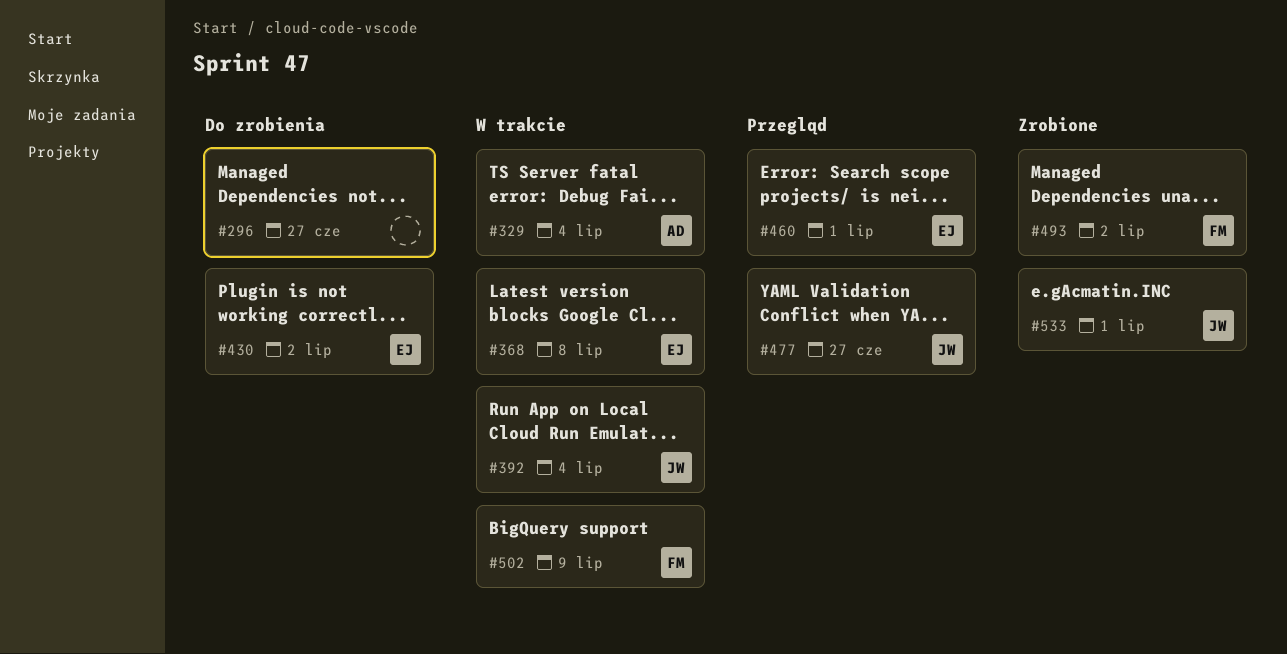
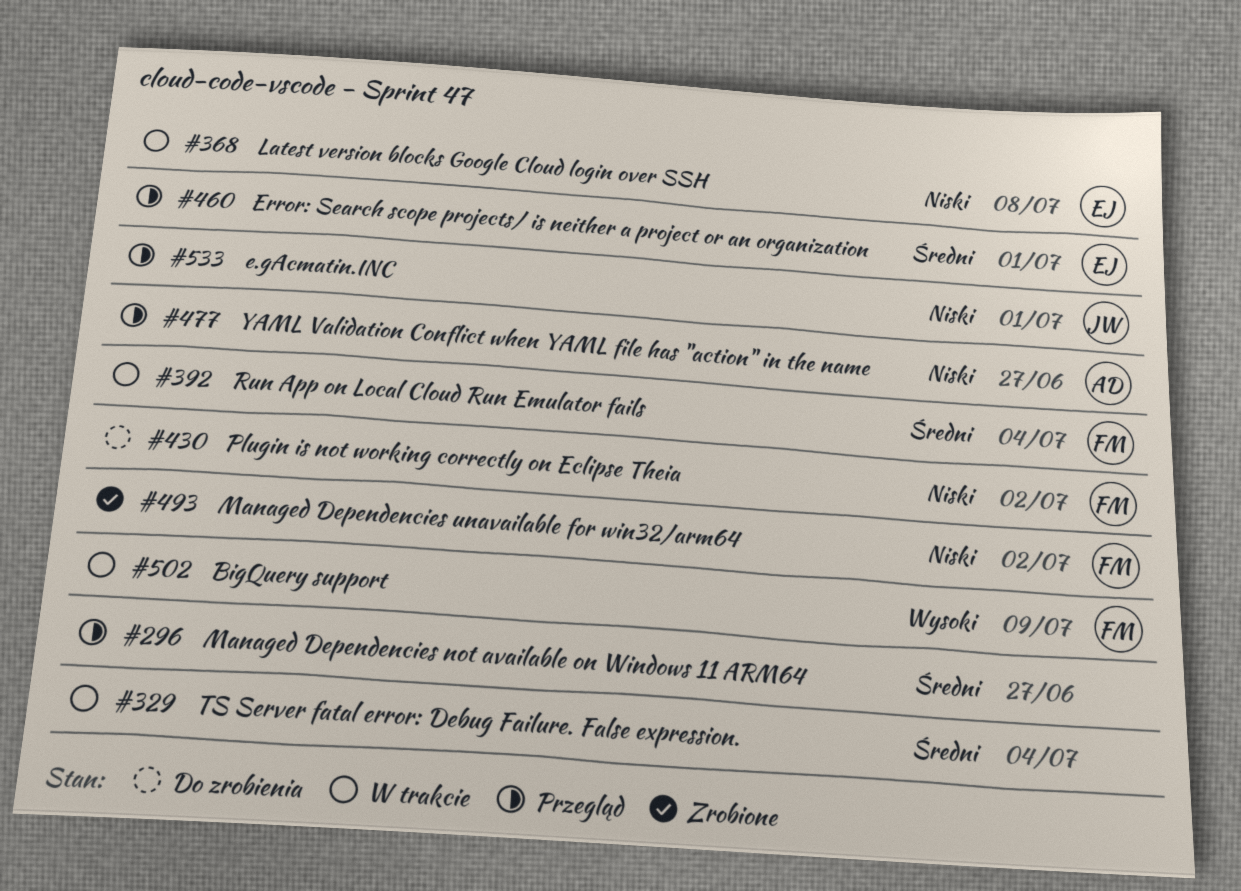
#296, status: Do zrobienia -> Przegląd
#329, owner: AD -> none
#392, owner: JW -> FM
#430, owner: EJ -> FM
#477, owner: JW -> AD
#533, status: Zrobione -> Przegląd

